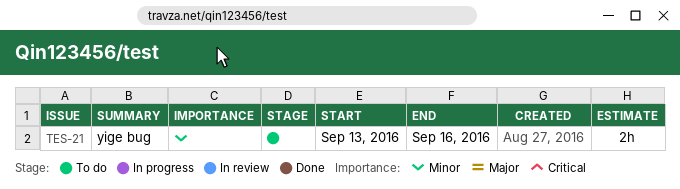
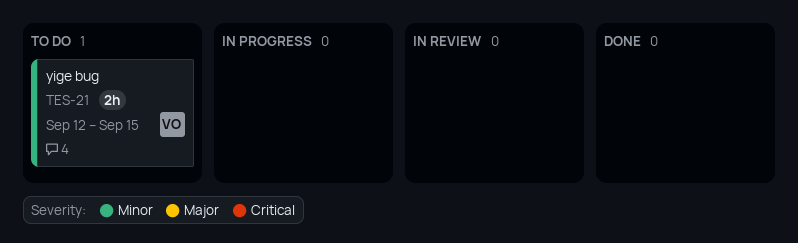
TES-21, start: Sep 13 -> Sep 12
TES-21, due: Sep 16 -> Sep 15

